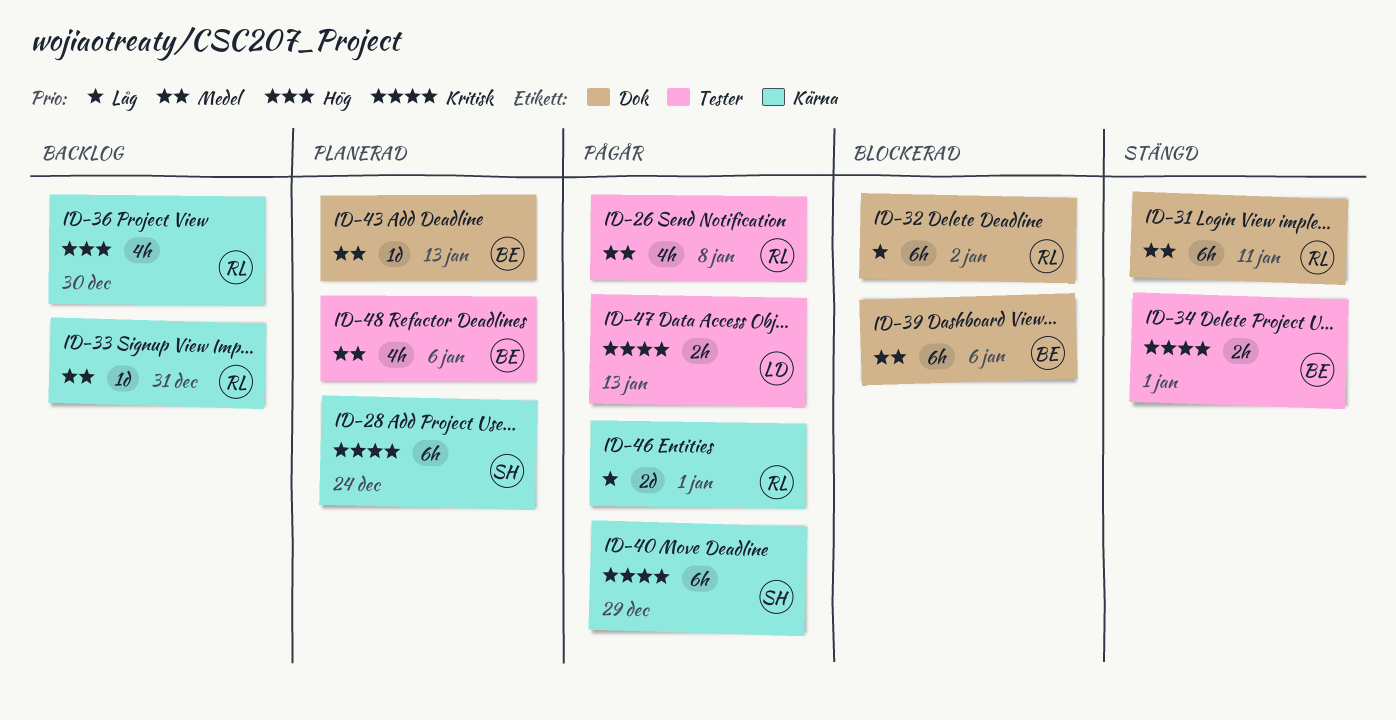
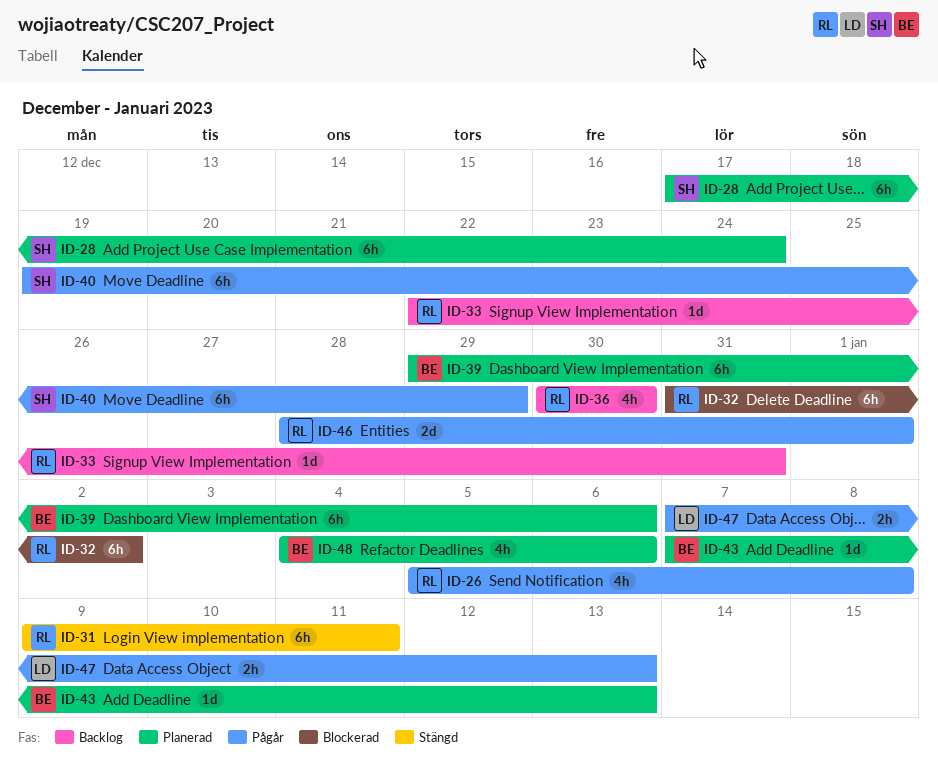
ID-34: present -> none
ID-39, status: Blockerad -> Planerad

